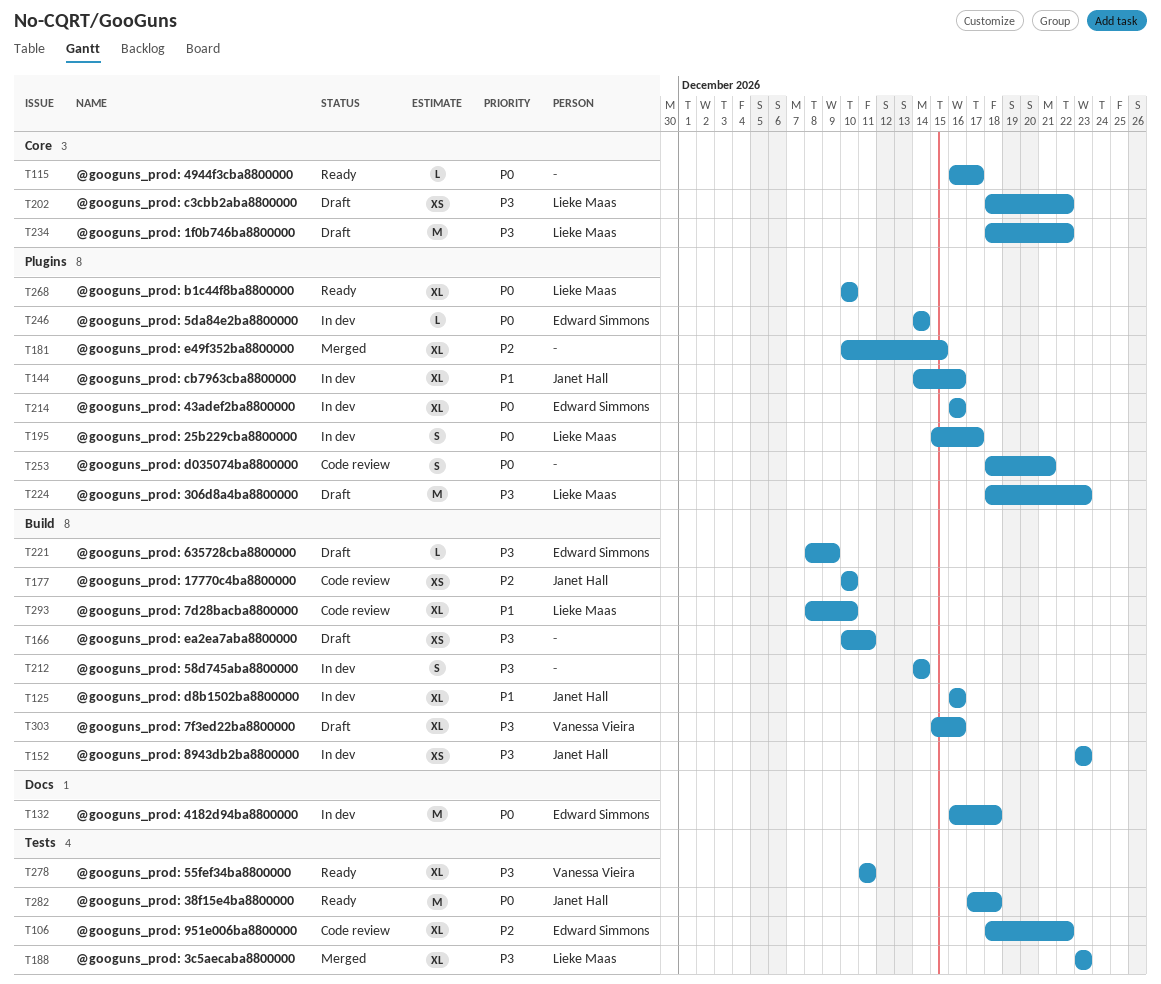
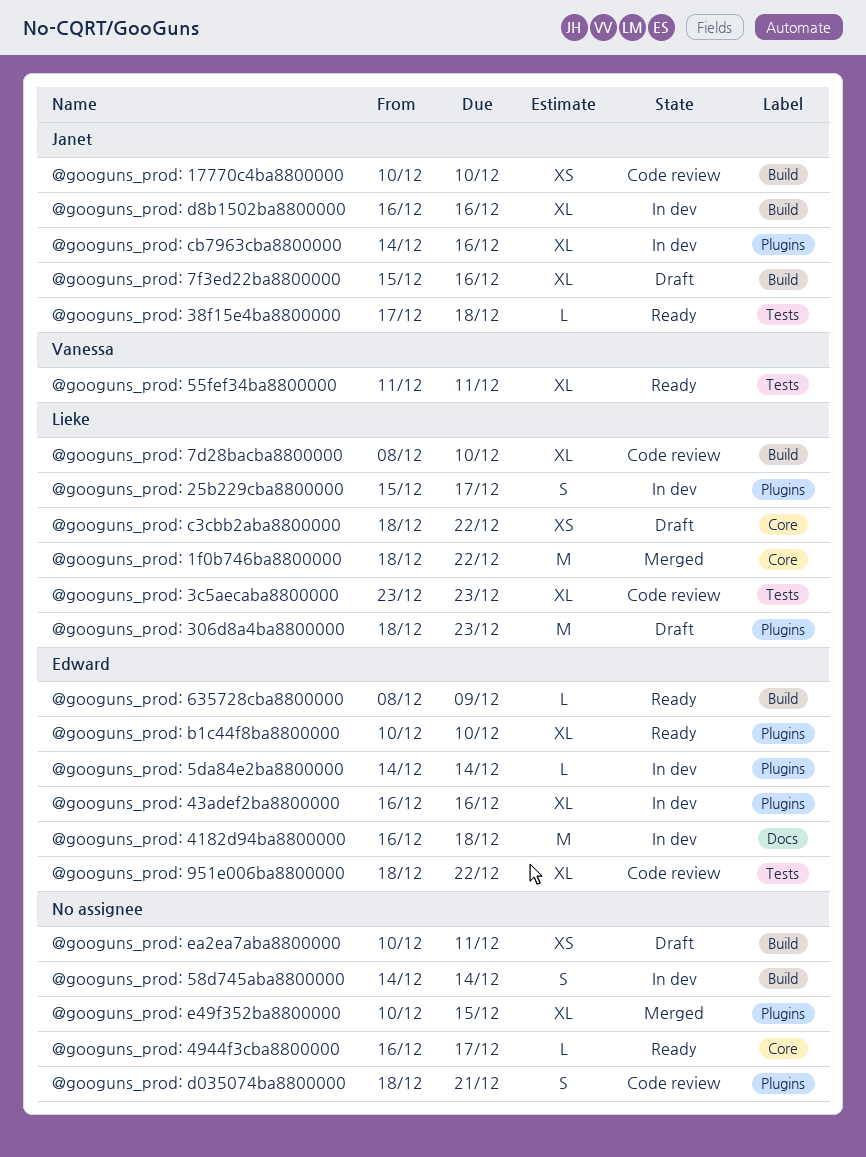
@googuns_prod: 1f0b746ba8800000, status: Draft -> Merged
@googuns_prod: 38f15e4ba8800000, estimate: M -> L
@googuns_prod: 3c5aecaba8800000, status: Merged -> Code review
@googuns_prod: 635728cba8800000, status: Draft -> Ready
@googuns_prod: 7f3ed22ba8800000, owner: Vanessa Vieira -> Janet Hall
@googuns_prod: 8943db2ba8800000: present -> none
@googuns_prod: b1c44f8ba8800000, owner: Lieke Maas -> Edward Simmons

